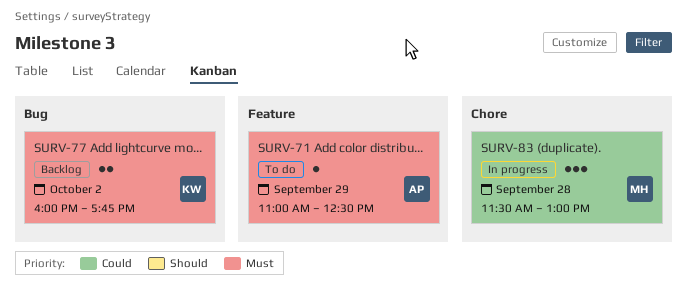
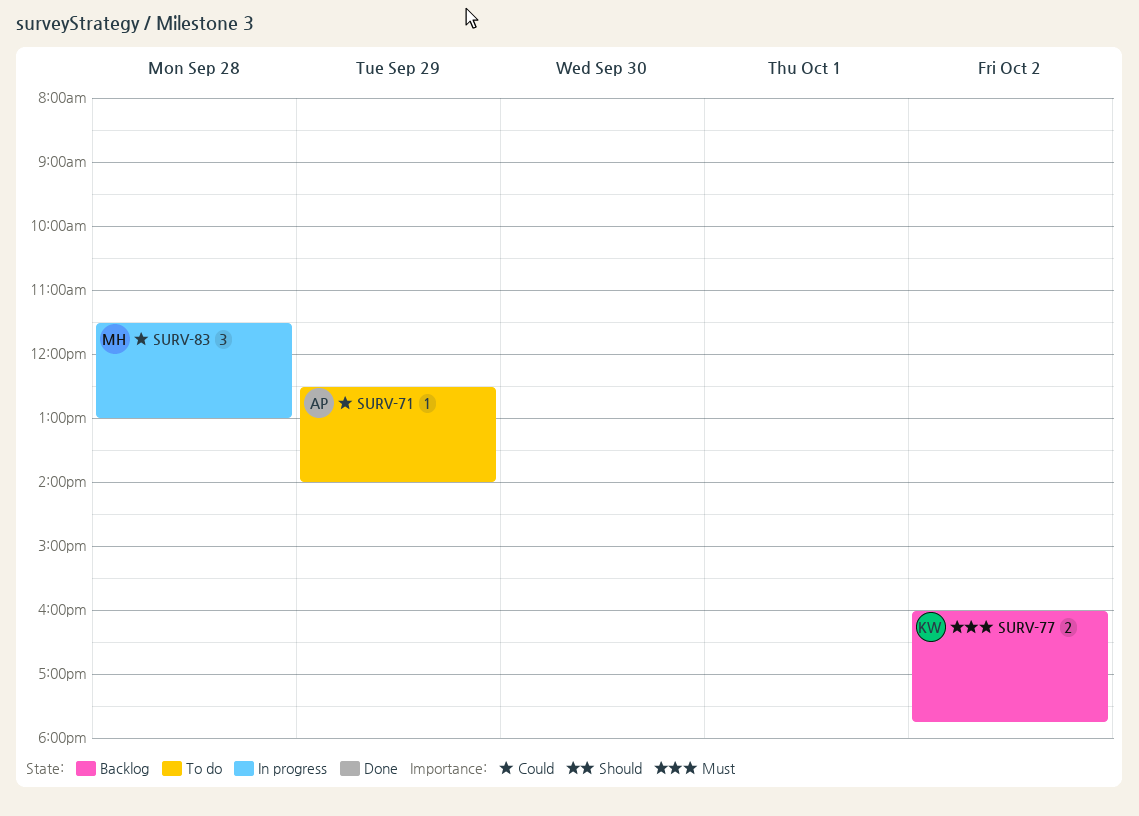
SURV-71, priority: Must -> Could
SURV-71, begins: 11:00 -> 12:30
SURV-71, ends: 12:30 -> 14:00

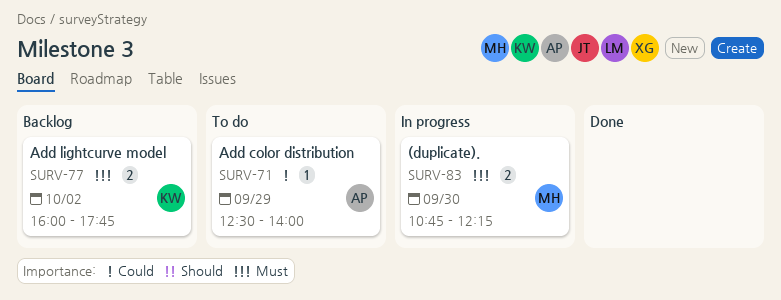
SURV-83, priority: Could -> Must
SURV-83, estimate: 3 -> 2
SURV-83, day: Sep 28 -> Sep 30
SURV-83, begins: 11:30 -> 10:45
SURV-83, ends: 13:00 -> 12:15

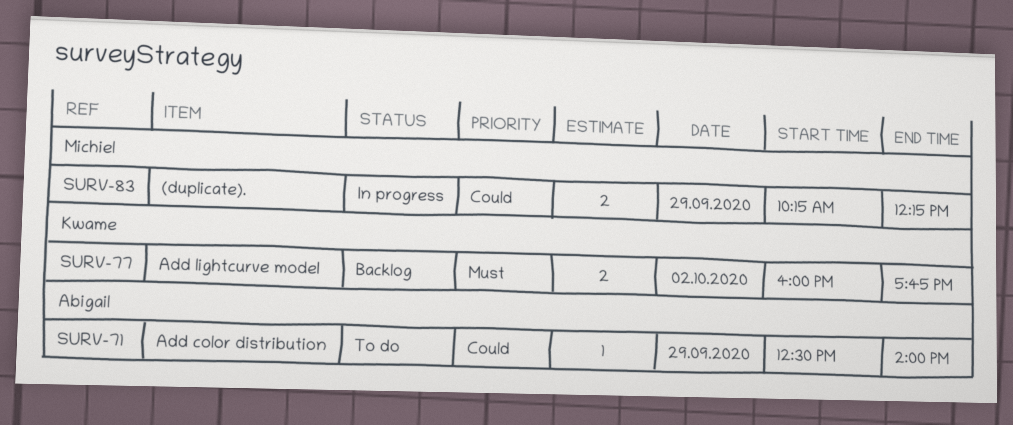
SURV-83, priority: Must -> Could
SURV-83, day: Sep 30 -> Sep 29
SURV-83, begins: 10:45 -> 10:15

